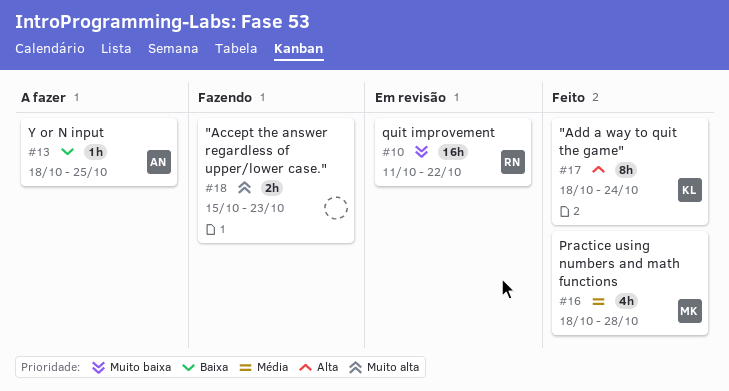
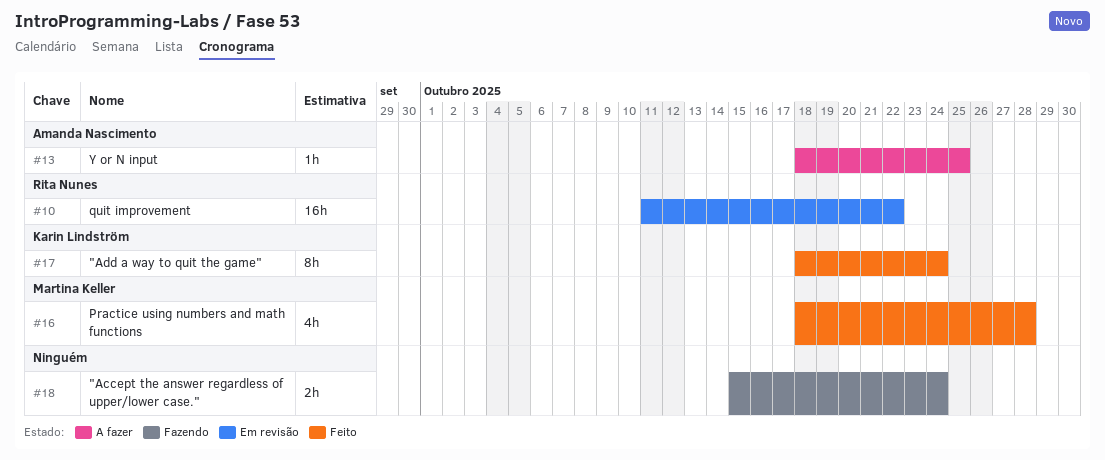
#18, due: Oct 23 -> Oct 24

